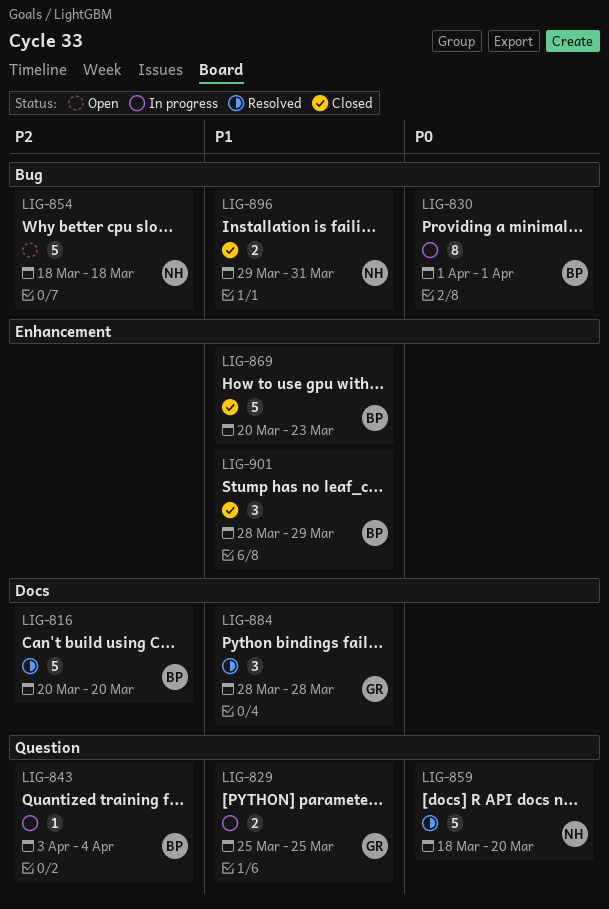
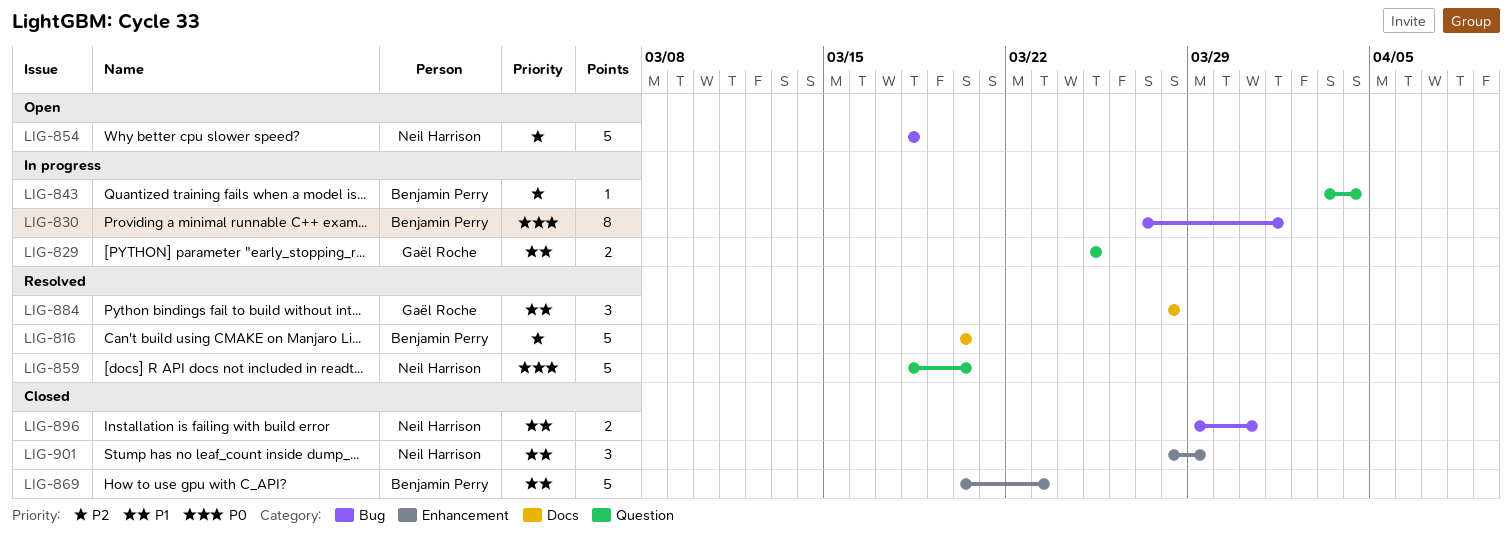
LIG-830, start: Apr 1 -> Mar 27
LIG-901, owner: Benjamin Perry -> Neil Harrison

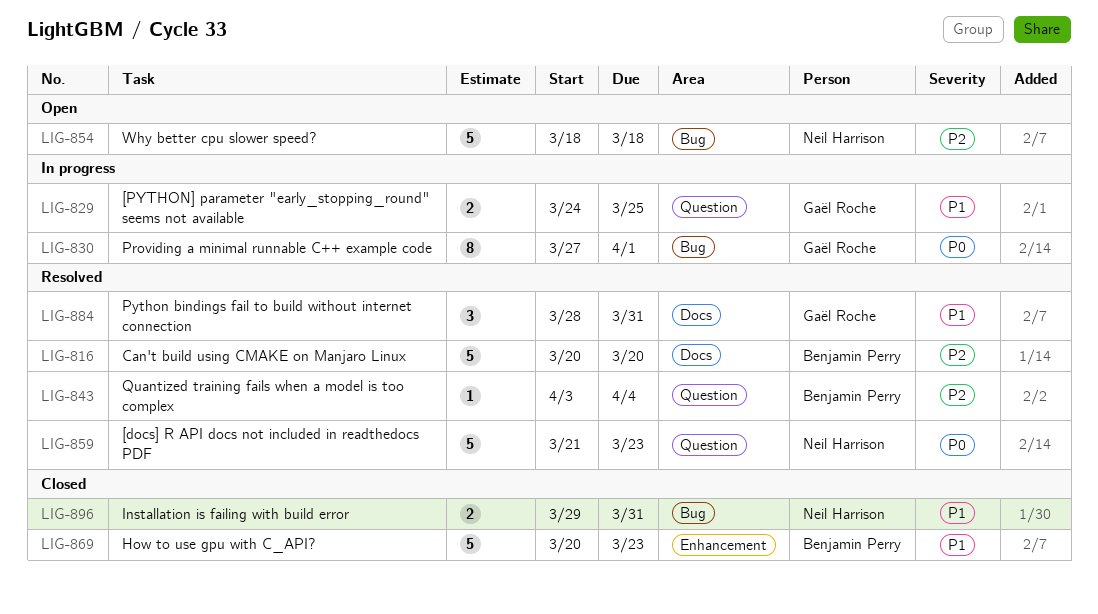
LIG-829, start: Mar 25 -> Mar 24
LIG-830, owner: Benjamin Perry -> Gaël Roche
LIG-843, status: In progress -> Resolved
LIG-859, start: Mar 18 -> Mar 21
LIG-859, due: Mar 20 -> Mar 23
LIG-884, due: Mar 28 -> Mar 31
LIG-901: present -> none

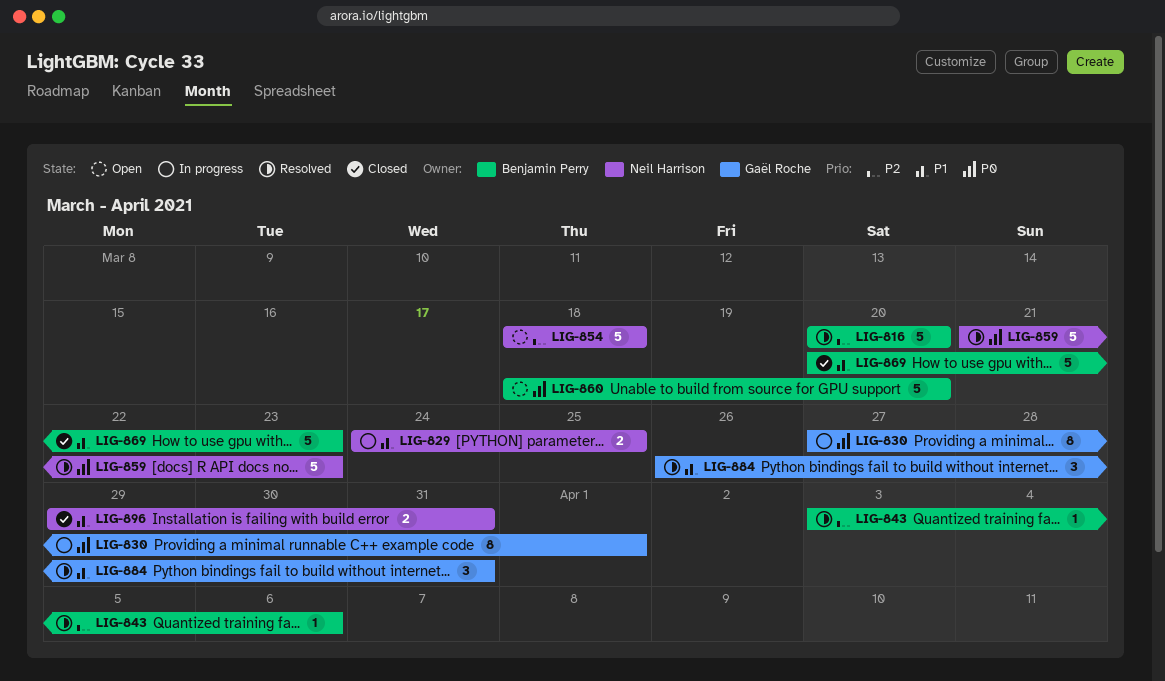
LIG-829, owner: Gaël Roche -> Neil Harrison
LIG-843, due: Apr 4 -> Apr 6
LIG-860: none -> present
LIG-884, start: Mar 28 -> Mar 26

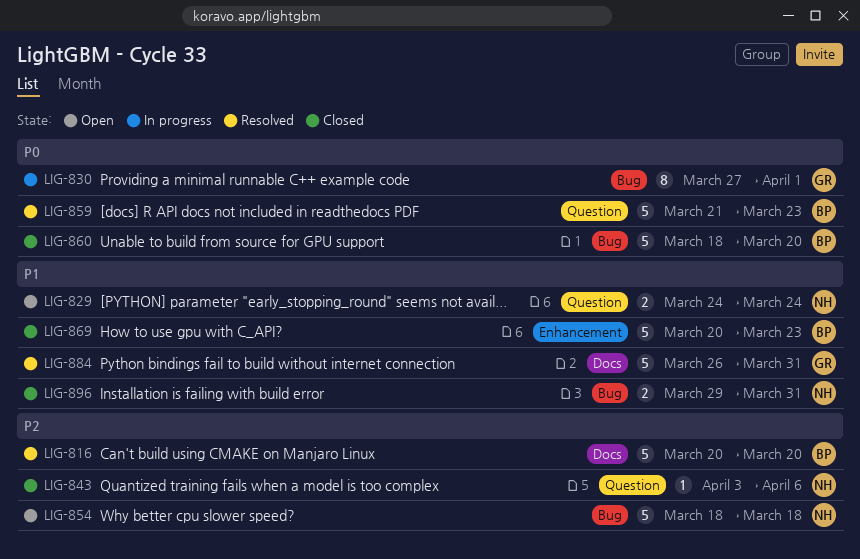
LIG-829, status: In progress -> Open
LIG-829, due: Mar 25 -> Mar 24
LIG-843, status: Resolved -> Closed
LIG-843, owner: Benjamin Perry -> Neil Harrison
LIG-859, owner: Neil Harrison -> Benjamin Perry
LIG-860, status: Open -> Closed
LIG-884, estimate: 3 -> 5

